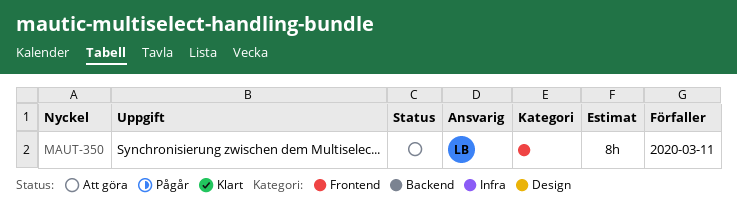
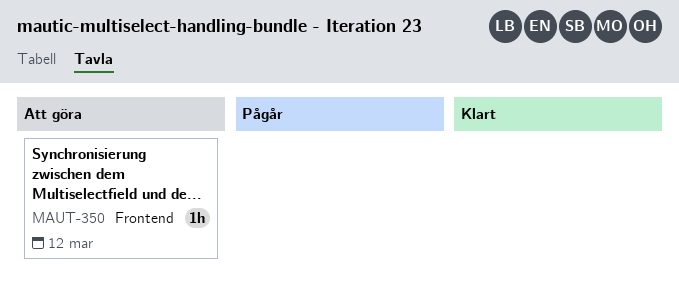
MAUT-350, estimate: 8h -> 1h
MAUT-350, due: Mar 11 -> Mar 12

